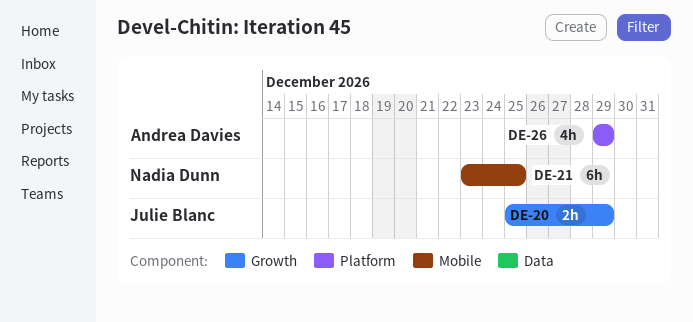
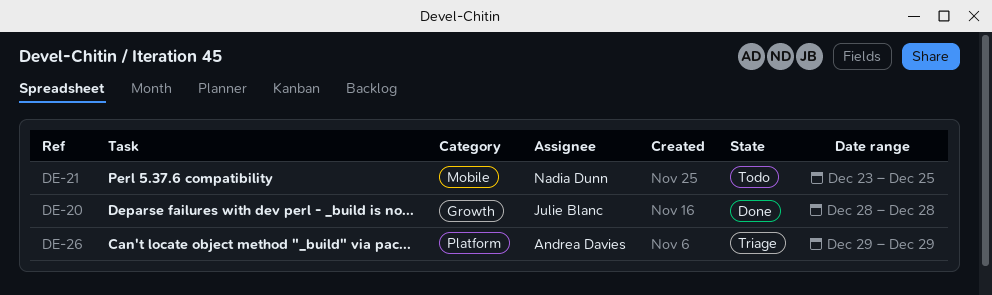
DE-20, start: Dec 25 -> Dec 28
DE-20, due: Dec 29 -> Dec 28

